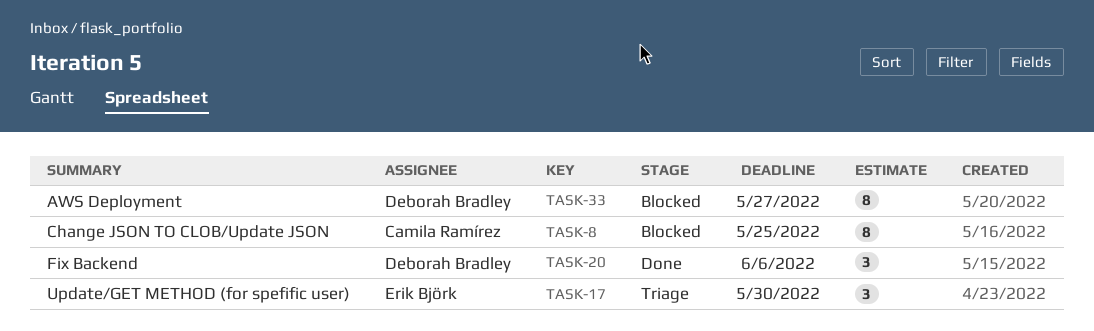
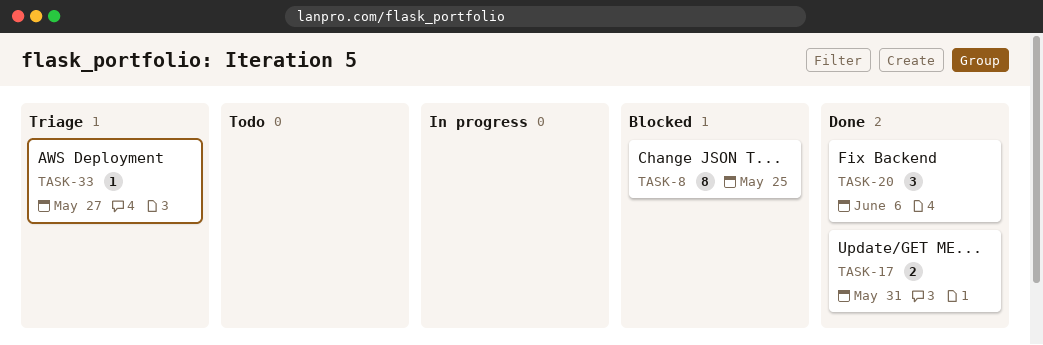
TASK-17, status: Triage -> Done
TASK-17, estimate: 3 -> 2
TASK-17, due: May 30 -> May 31
TASK-33, status: Blocked -> Triage
TASK-33, estimate: 8 -> 1

